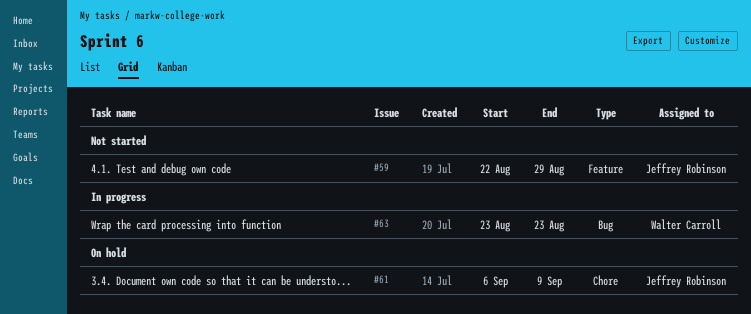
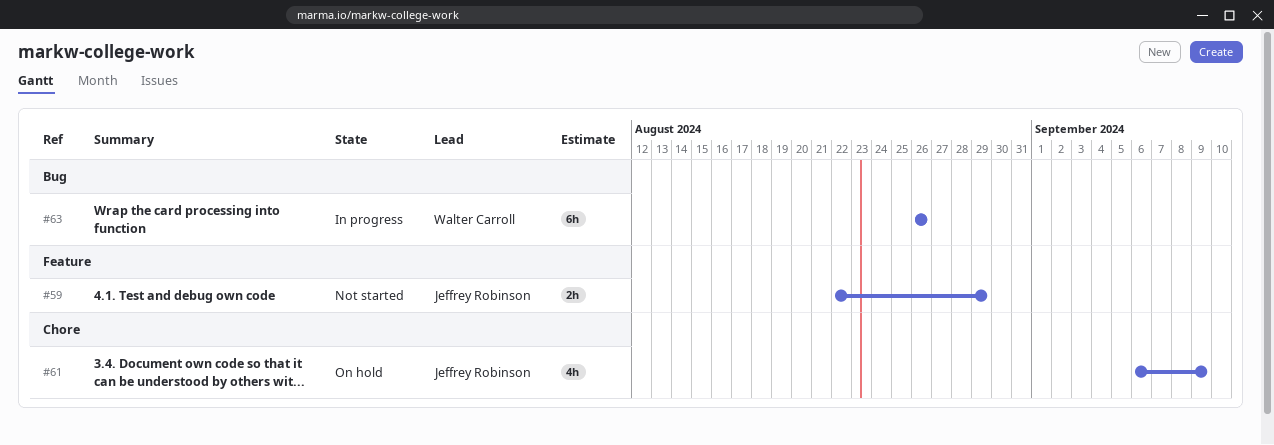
#63, start: Aug 23 -> Aug 26
#63, due: Aug 23 -> Aug 26

